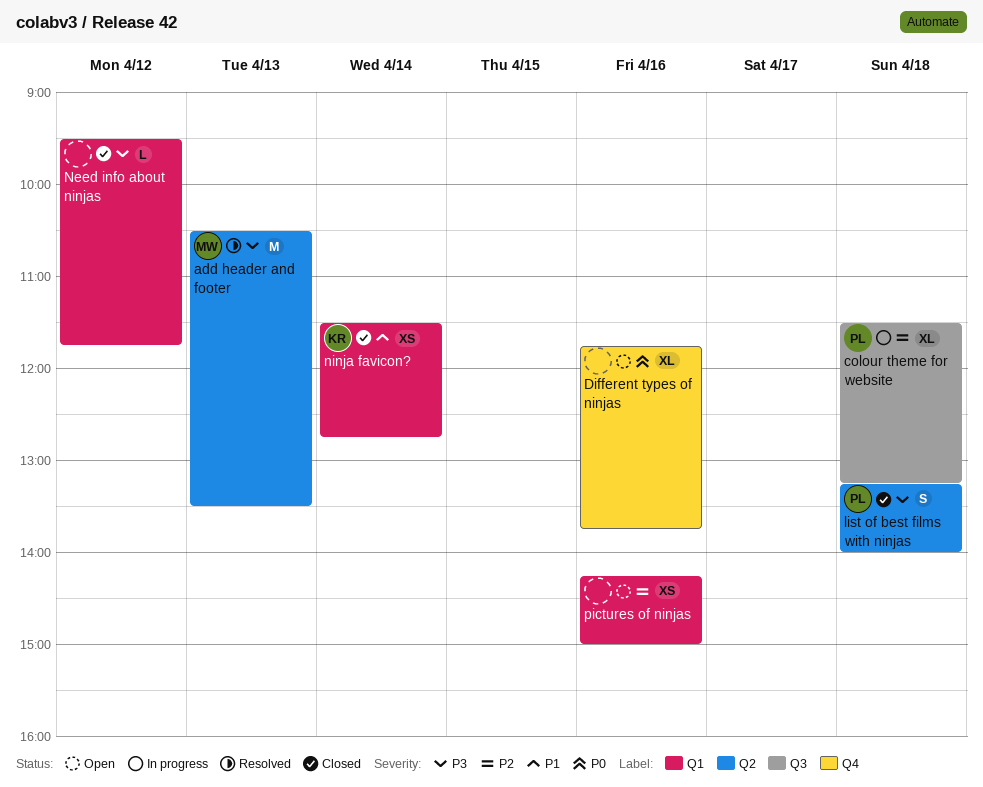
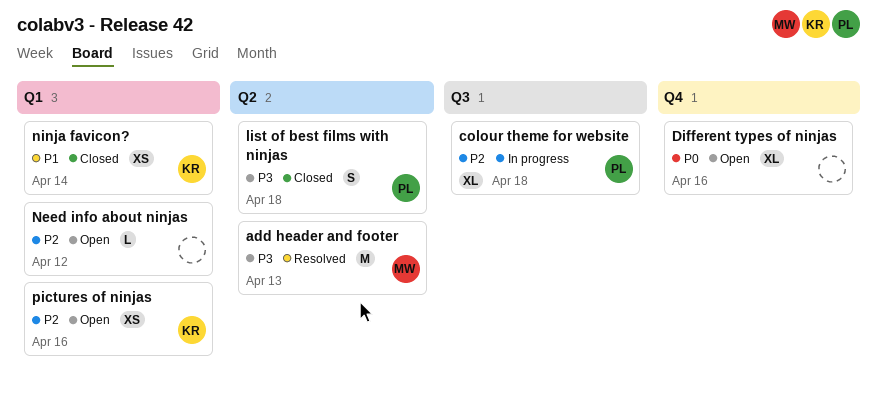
Need info about ninjas, status: Closed -> Open
Need info about ninjas, priority: P3 -> P2
pictures of ninjas, owner: none -> KR

